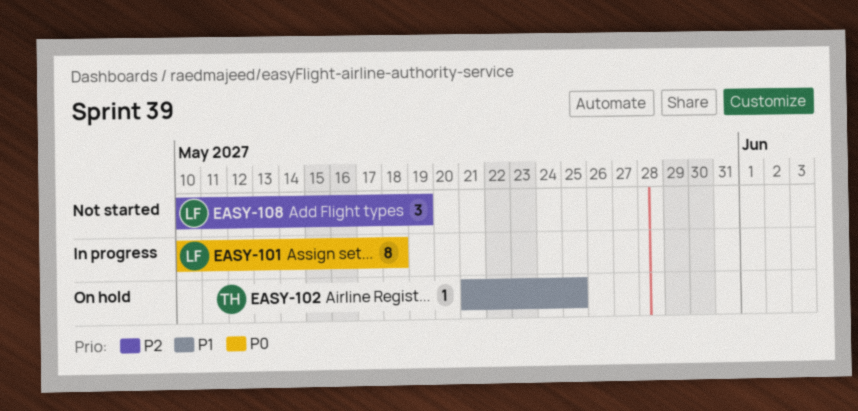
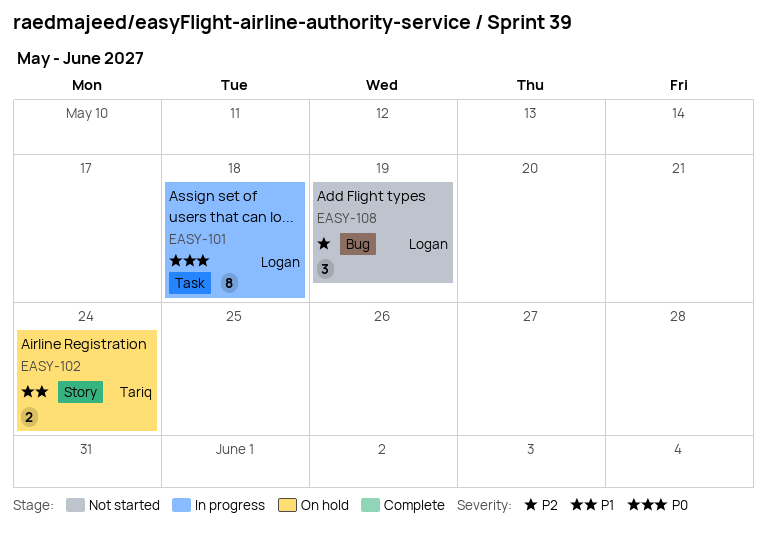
EASY-102, estimate: 1 -> 2
EASY-102, due: May 25 -> May 24

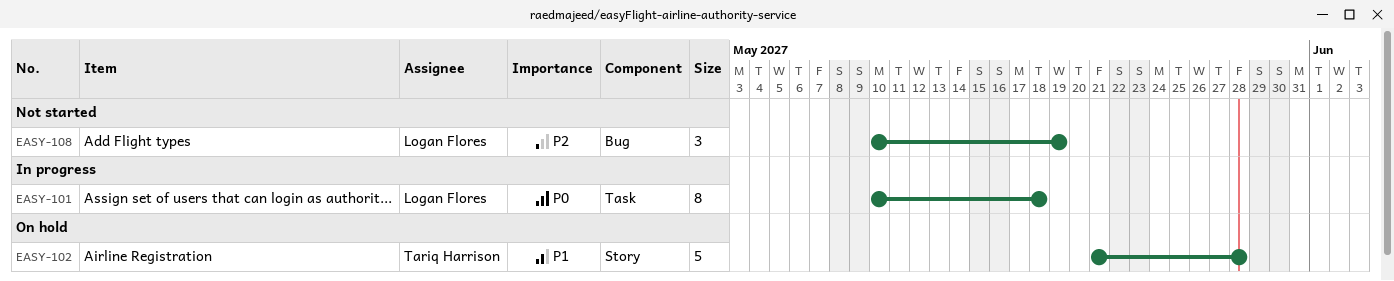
EASY-102, estimate: 2 -> 5
EASY-102, due: May 24 -> May 28

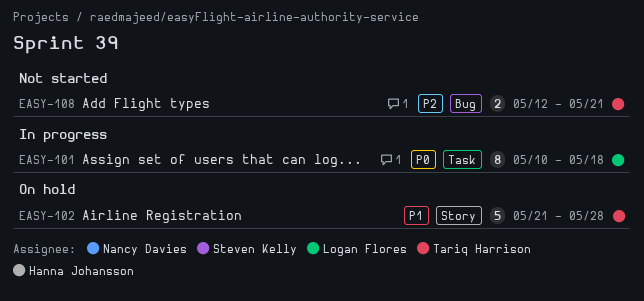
EASY-108, owner: Logan Flores -> Tariq Harrison
EASY-108, estimate: 3 -> 2
EASY-108, start: May 10 -> May 12
EASY-108, due: May 19 -> May 21

